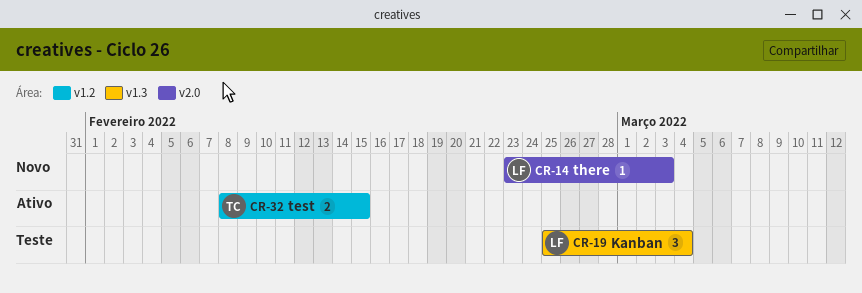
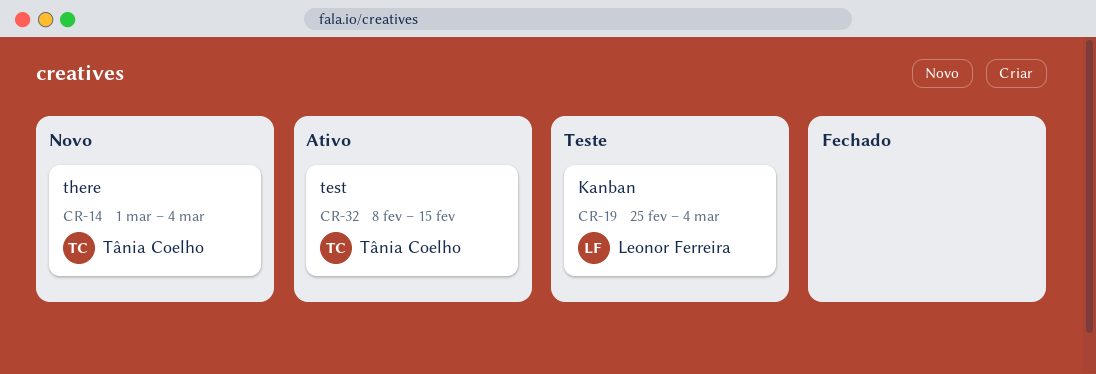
CR-14, owner: Leonor Ferreira -> Tânia Coelho
CR-14, start: Feb 23 -> Mar 1
CR-14, due: Mar 3 -> Mar 4

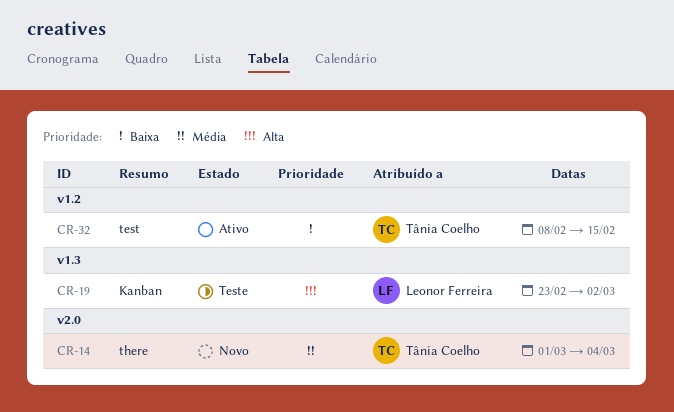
CR-19, start: Feb 25 -> Feb 23
CR-19, due: Mar 4 -> Mar 2

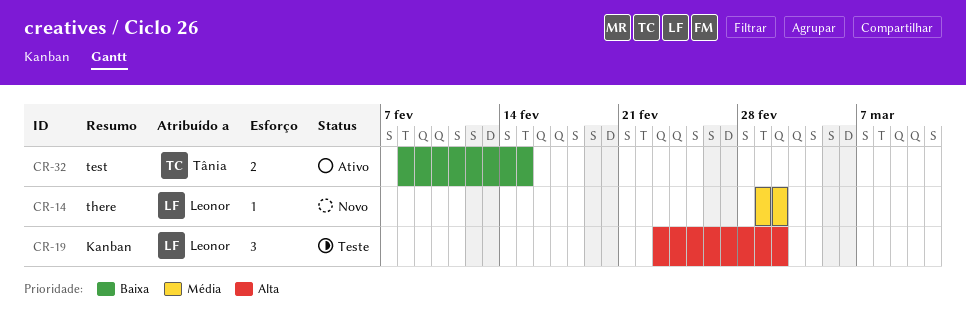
CR-14, owner: Tânia Coelho -> Leonor Ferreira
CR-14, due: Mar 4 -> Mar 2

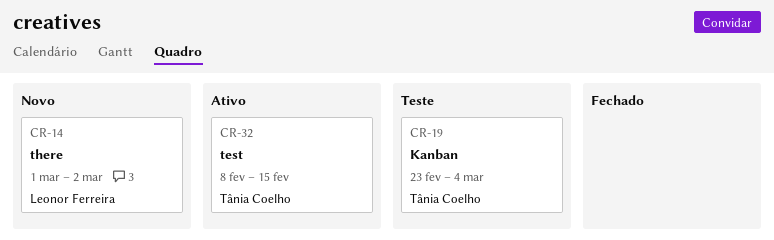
CR-19, owner: Leonor Ferreira -> Tânia Coelho
CR-19, due: Mar 2 -> Mar 4

